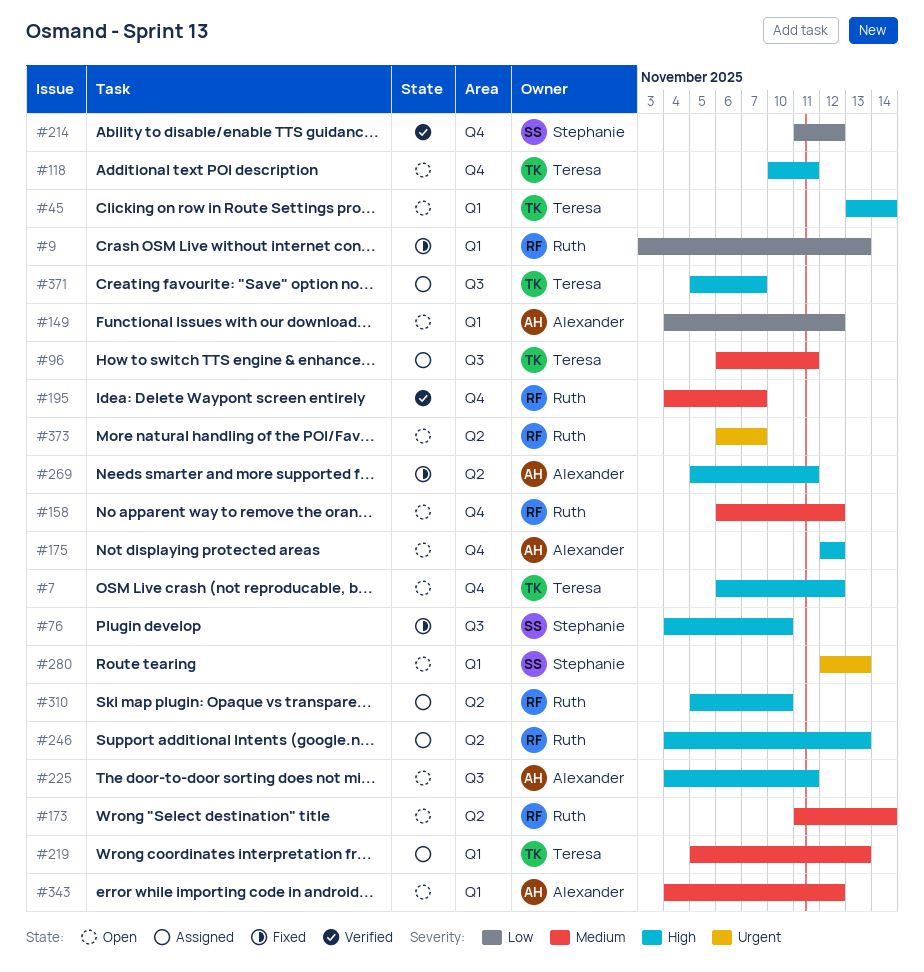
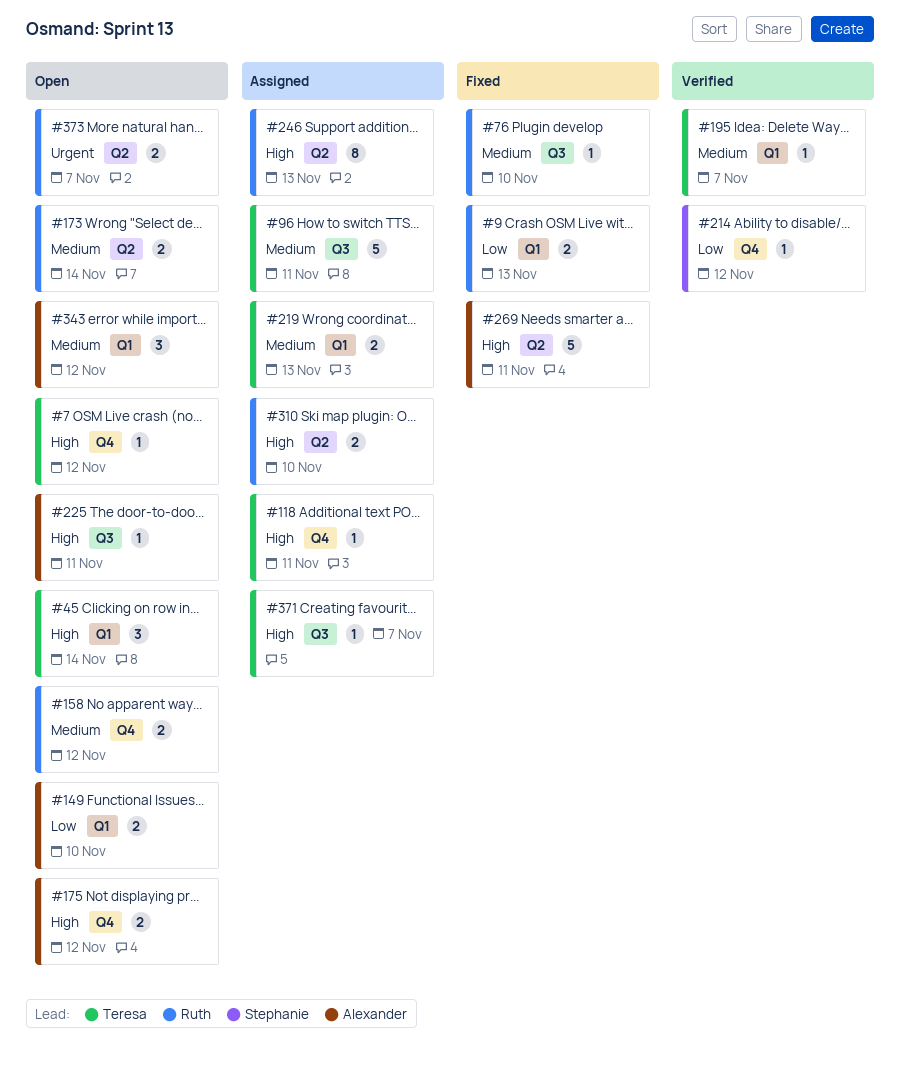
#76, owner: Stephanie -> Ruth
#76, priority: High -> Medium
#118, status: Open -> Assigned
#149, due: Nov 12 -> Nov 10
#195, owner: Ruth -> Teresa
#195, label: Q4 -> Q1
#280: present -> none

